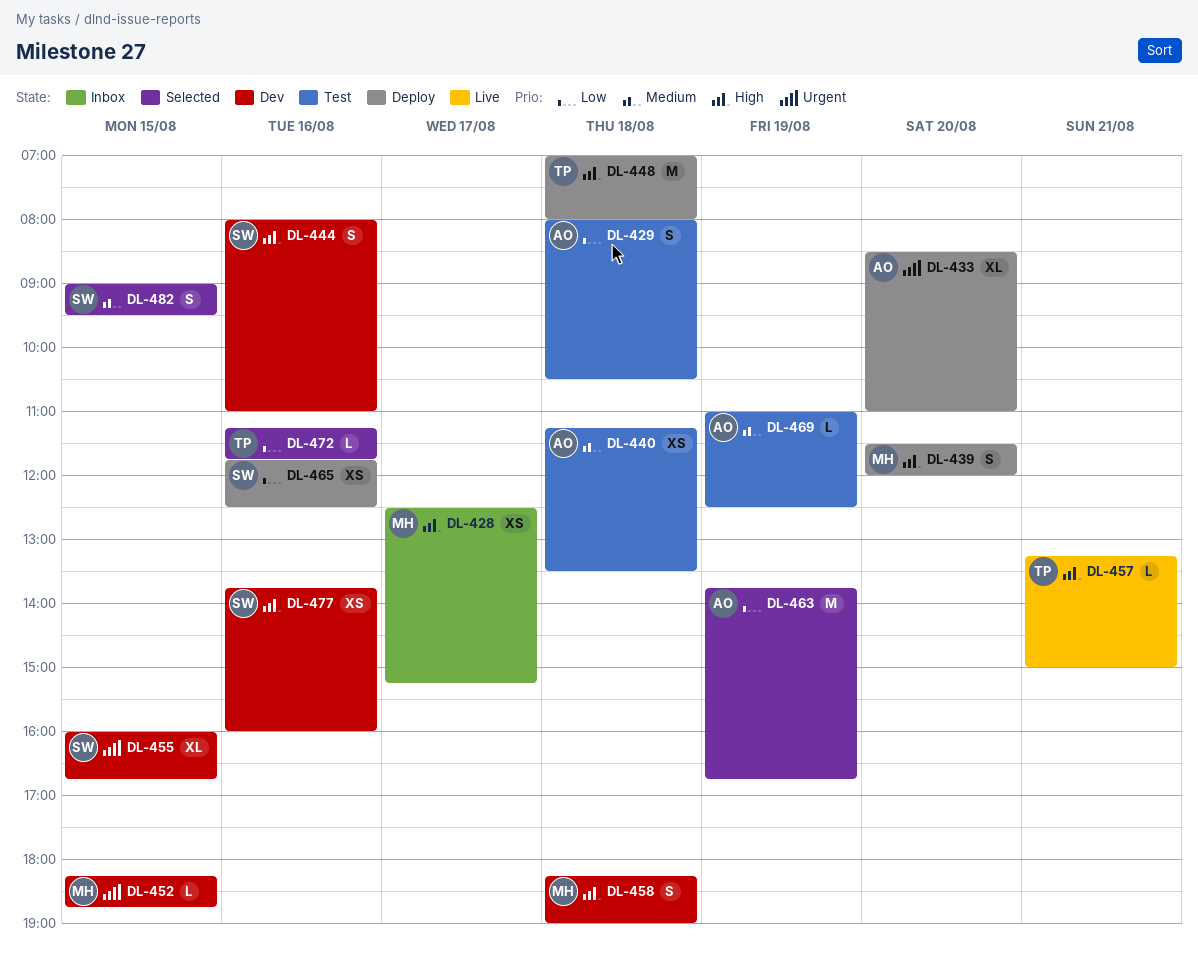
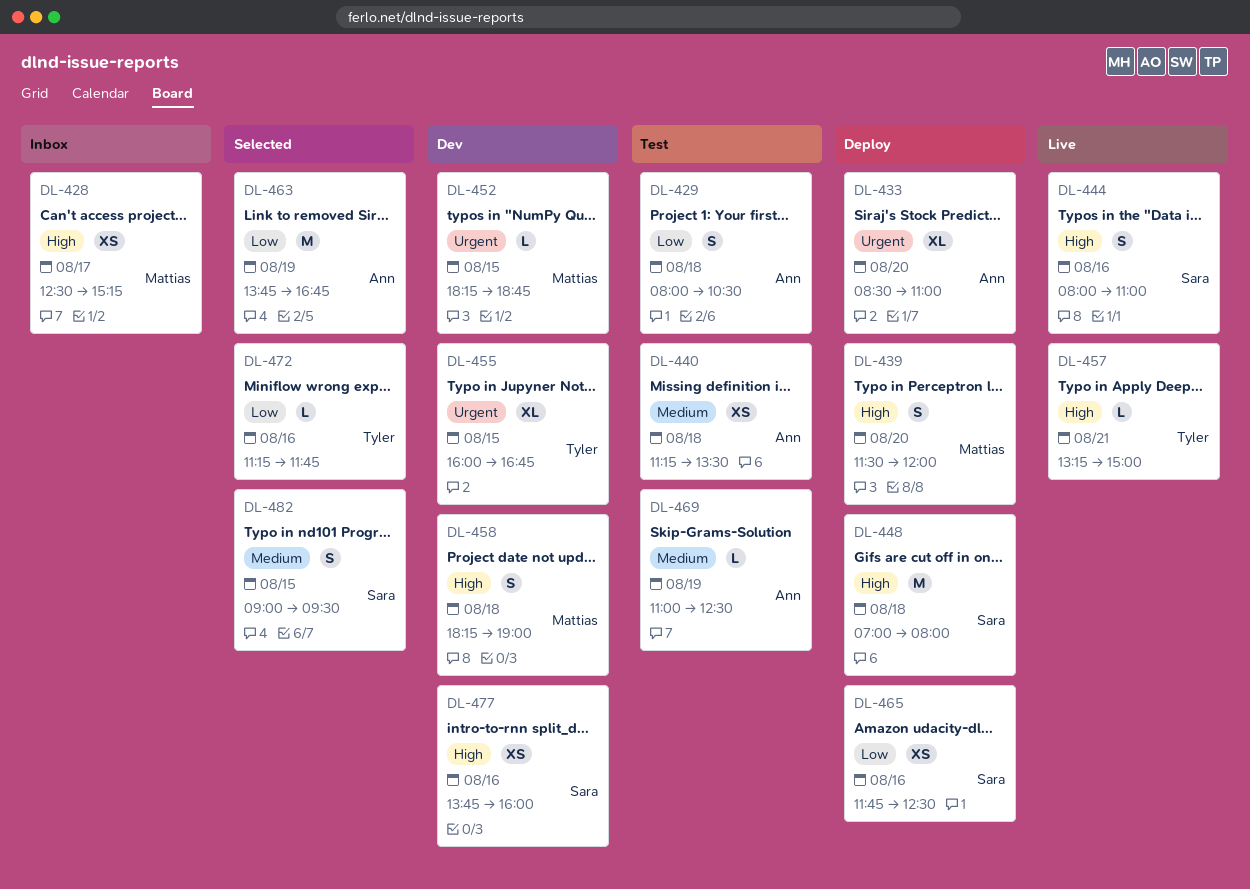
DL-444, status: Dev -> Live
DL-448, owner: Tyler -> Sara
DL-455, owner: Sara -> Tyler

